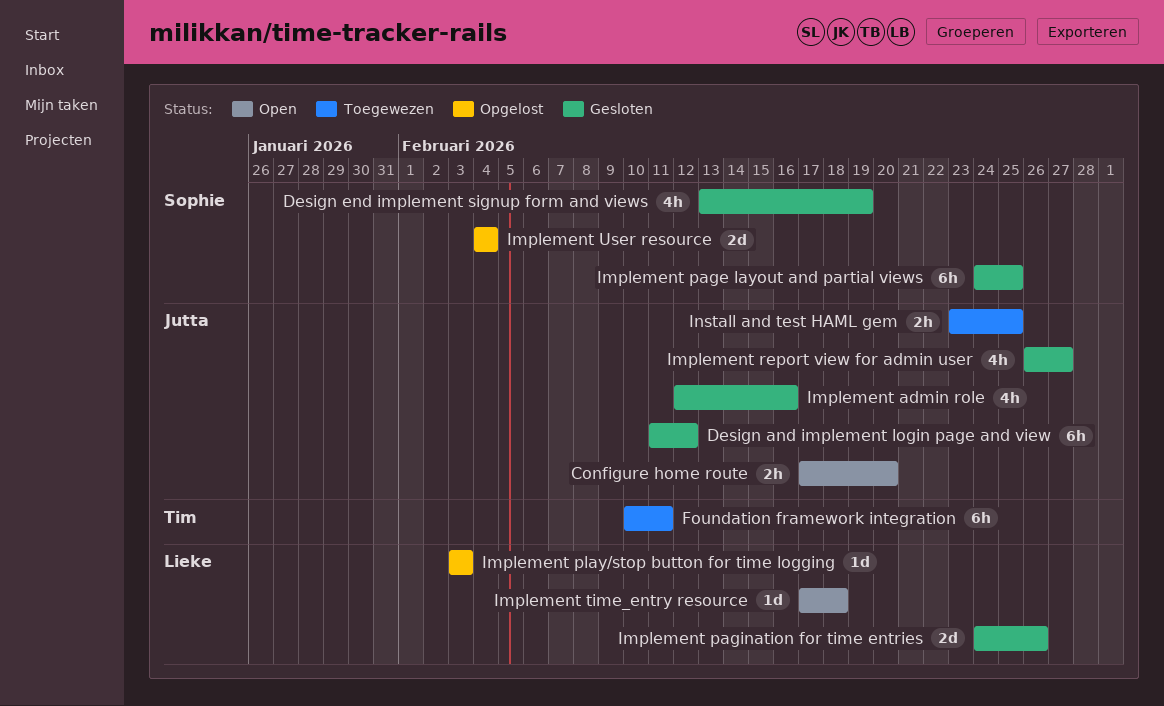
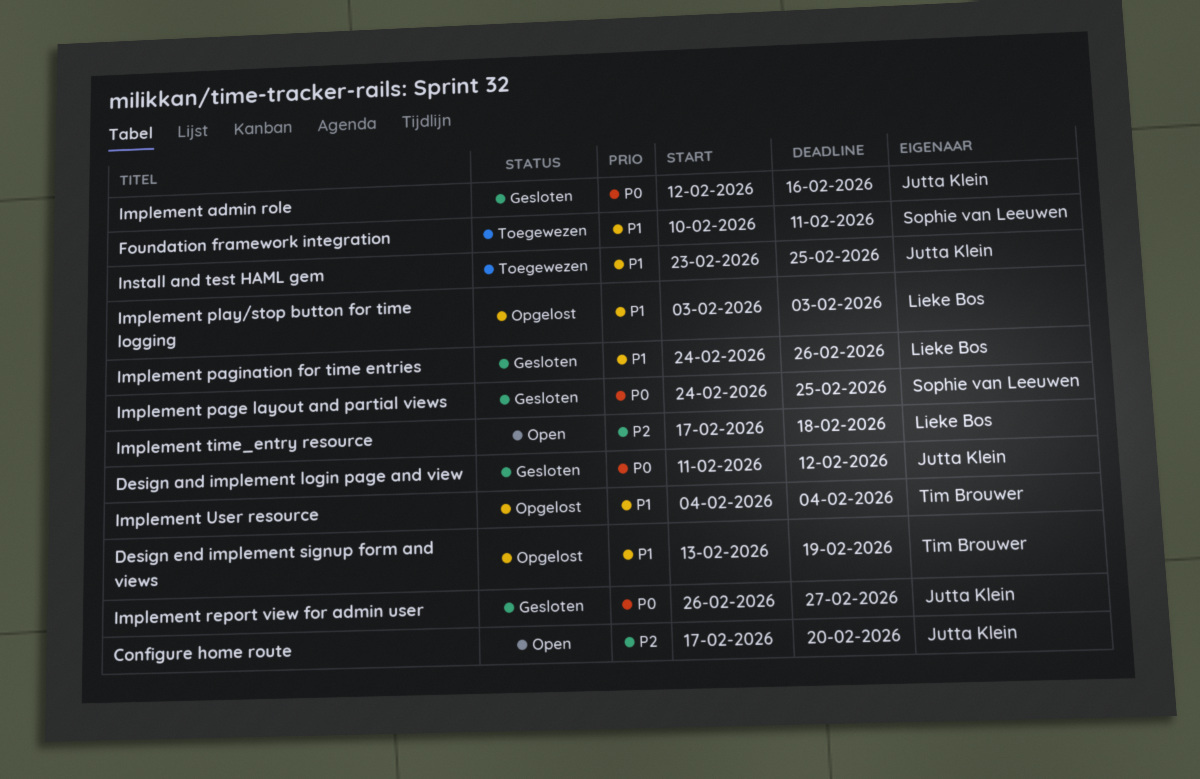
Design end implement signup form and views, status: Gesloten -> Opgelost
Design end implement signup form and views, owner: Sophie van Leeuwen -> Tim Brouwer
Foundation framework integration, owner: Tim Brouwer -> Sophie van Leeuwen
Implement User resource, owner: Sophie van Leeuwen -> Tim Brouwer

